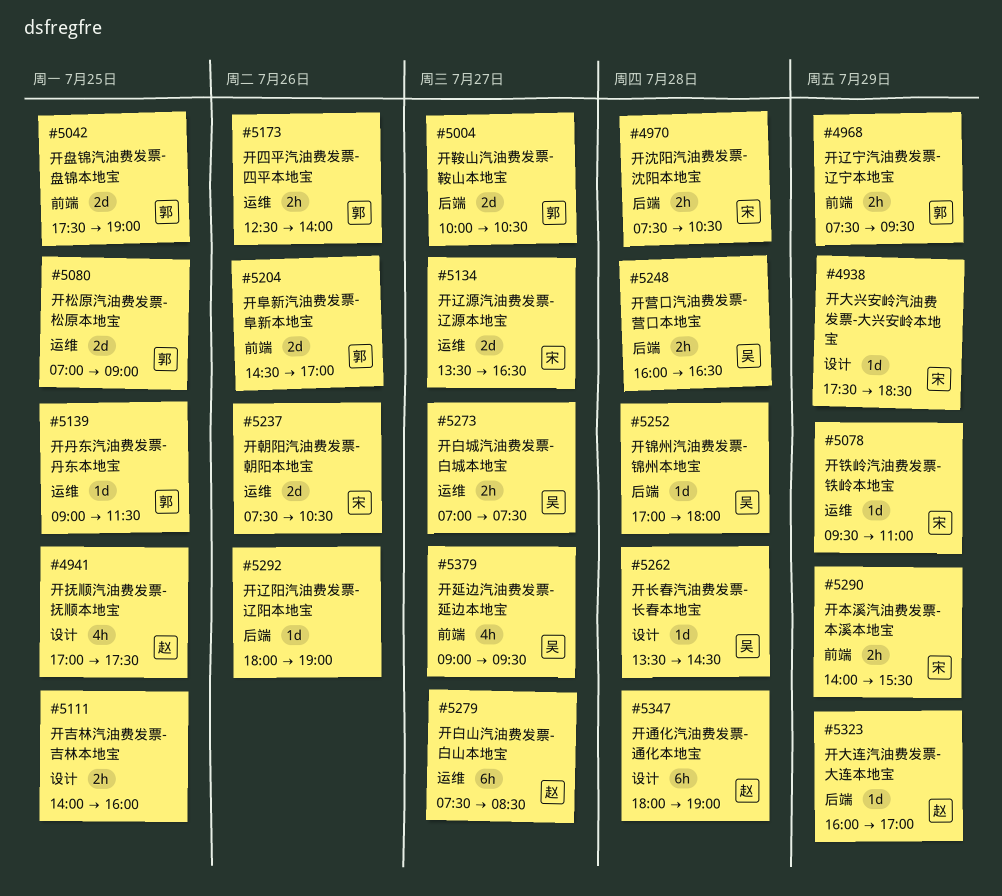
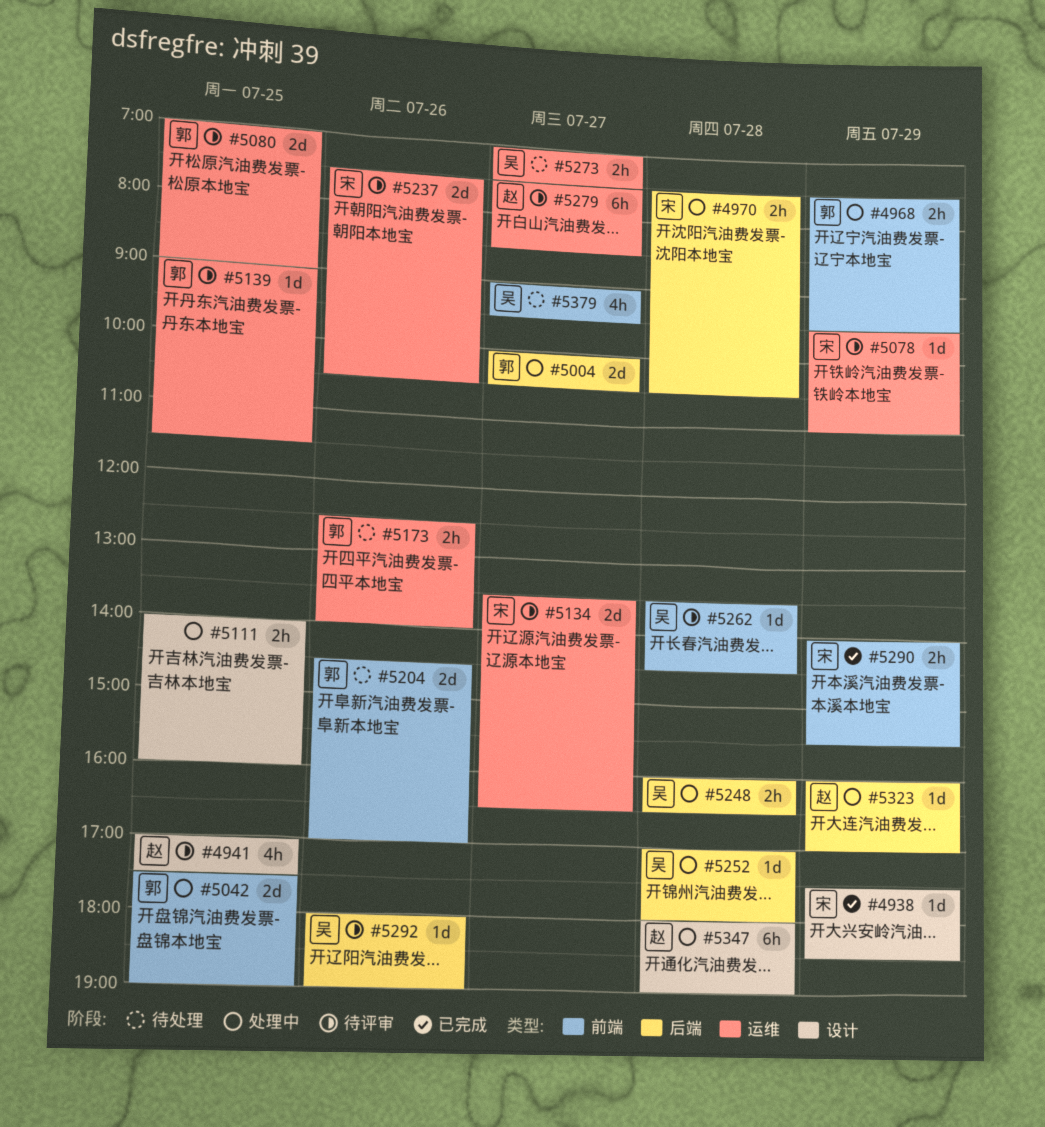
#5262, label: 设计 -> 前端
#5292, owner: none -> 吴

